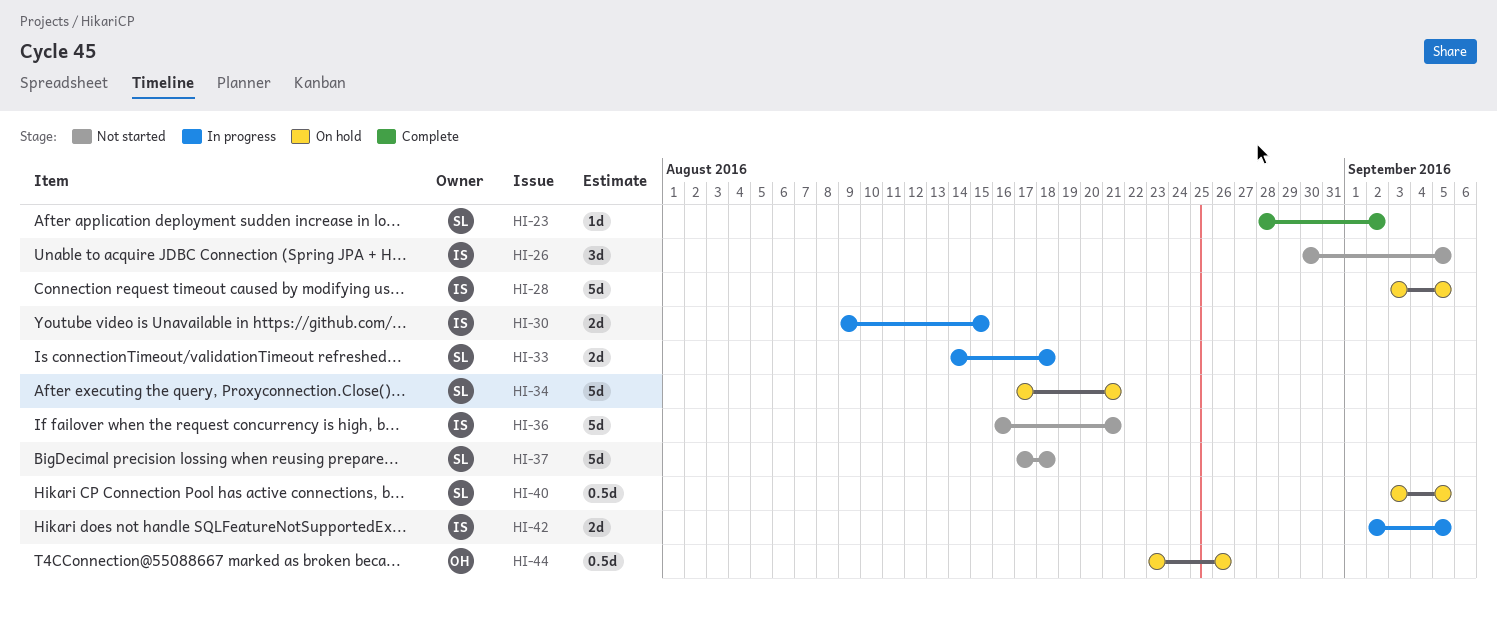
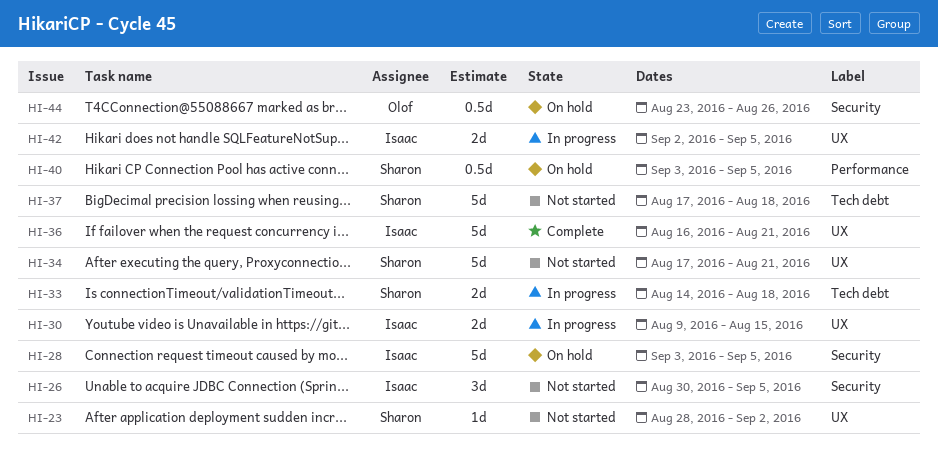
HI-23, status: Complete -> Not started
HI-34, status: On hold -> Not started
HI-36, status: Not started -> Complete

